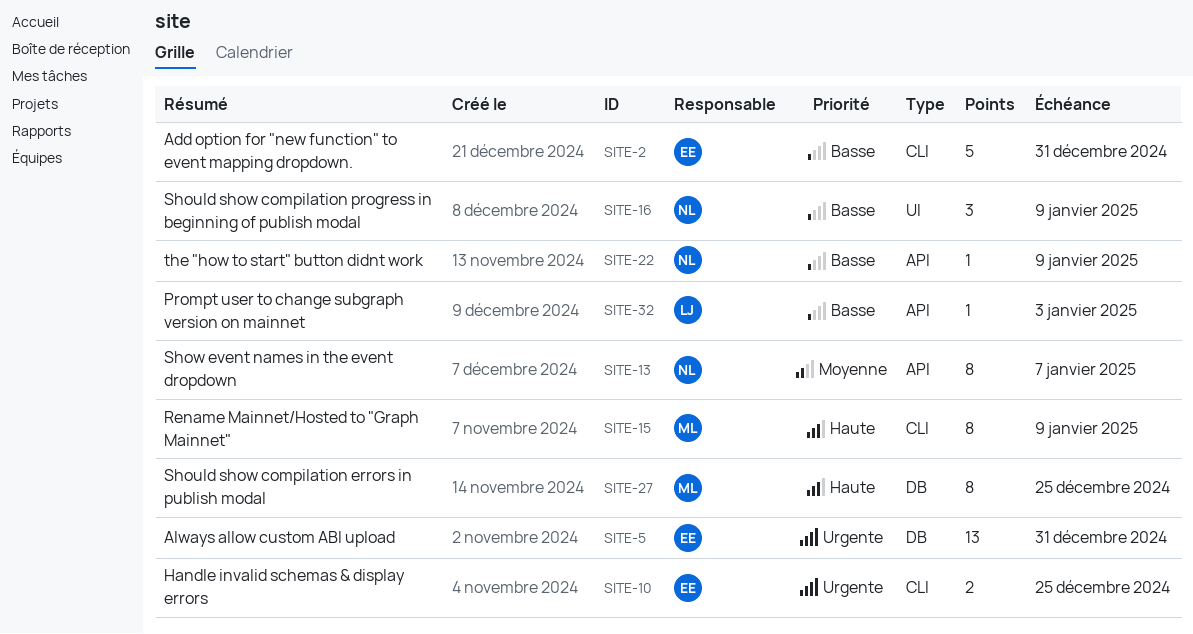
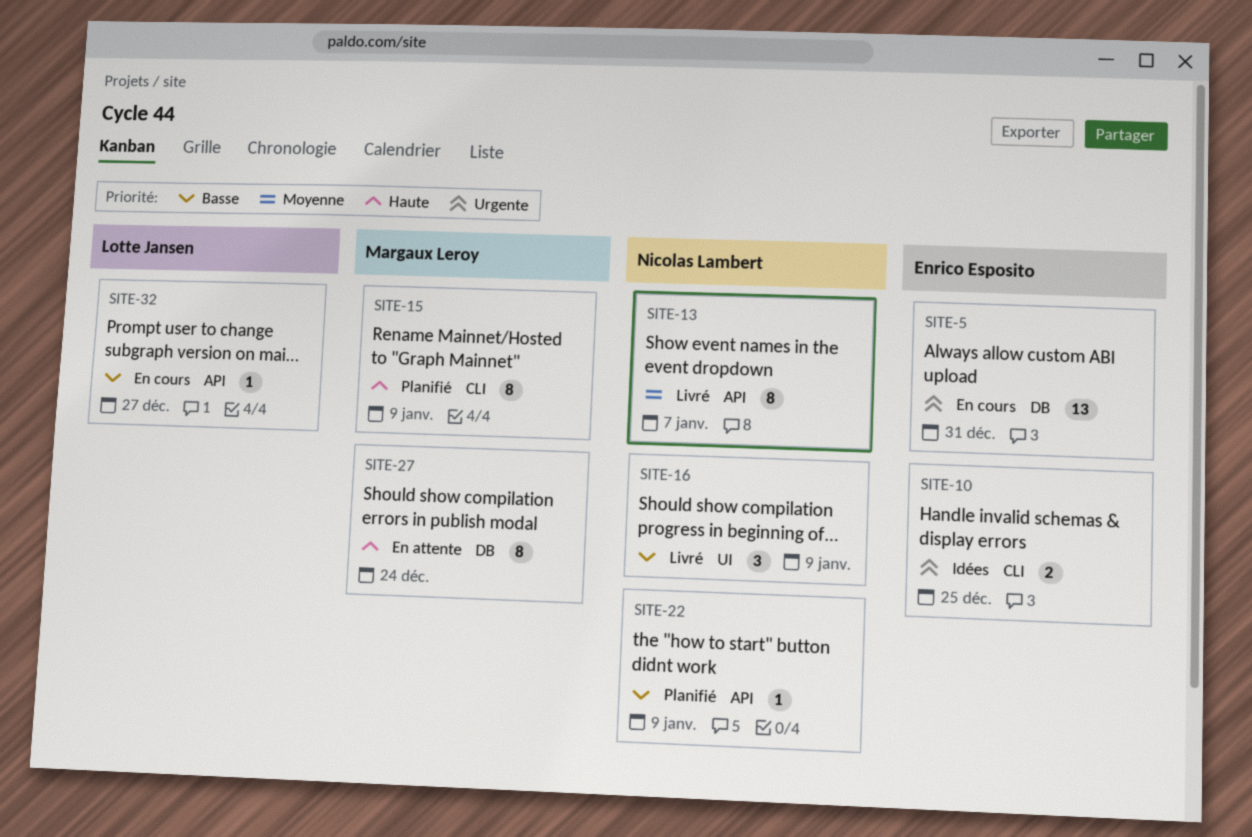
SITE-2: present -> none
SITE-27, due: Dec 25 -> Dec 24
SITE-32, due: Jan 3 -> Dec 27

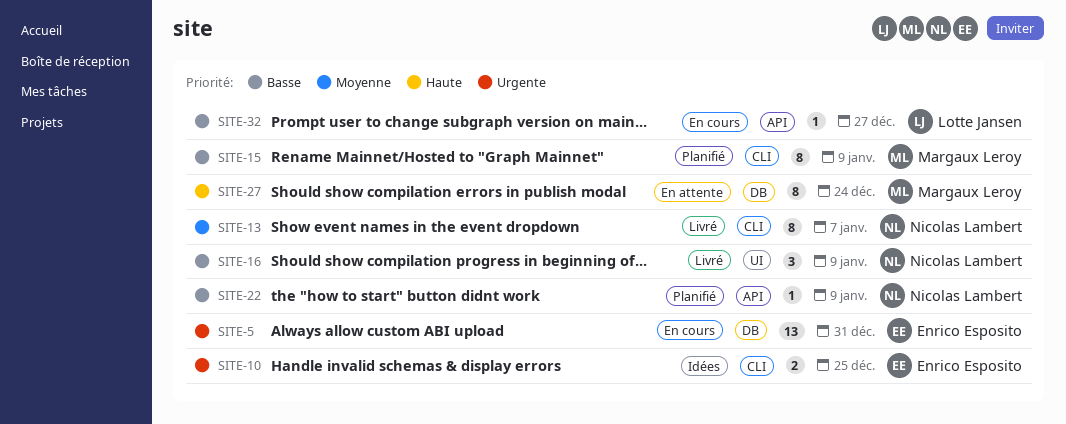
SITE-13, label: API -> CLI
SITE-15, priority: Haute -> Basse

